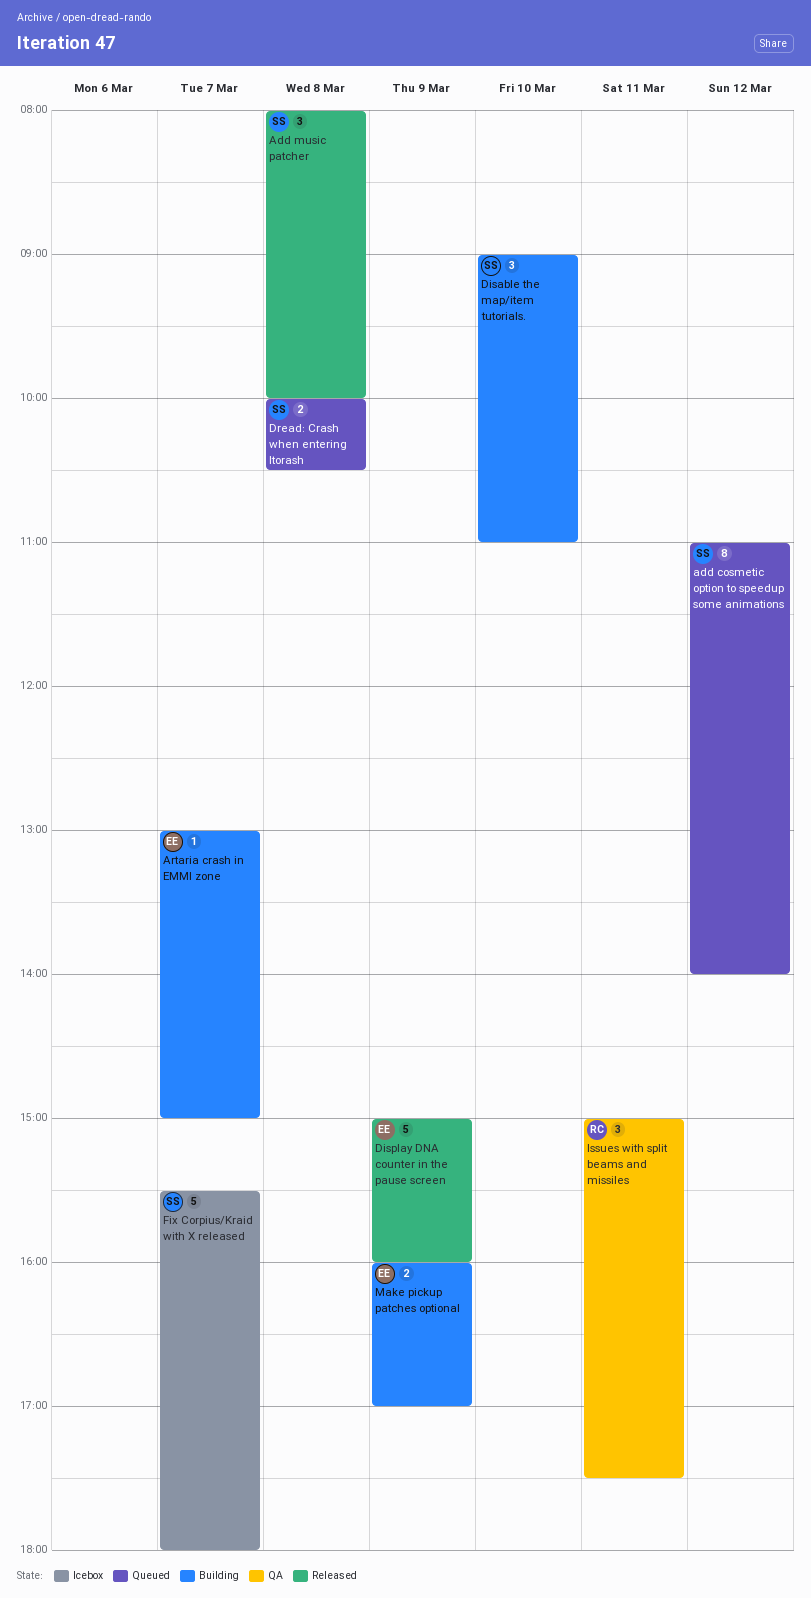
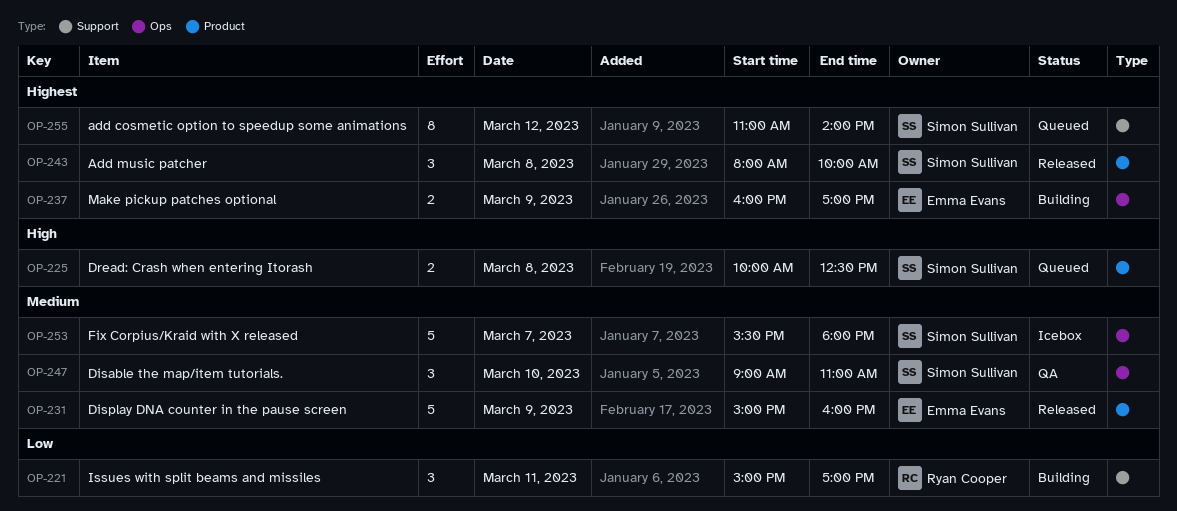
Artaria crash in EMMI zone: present -> none
Disable the map/item tutorials., status: Building -> QA
Dread: Crash when entering Itorash, ends: 10:30 -> 12:30
Issues with split beams and missiles, status: QA -> Building
Issues with split beams and missiles, ends: 17:30 -> 17:00

